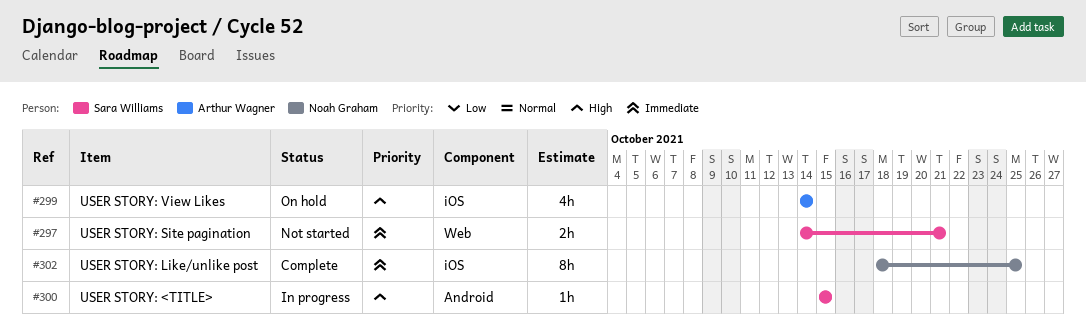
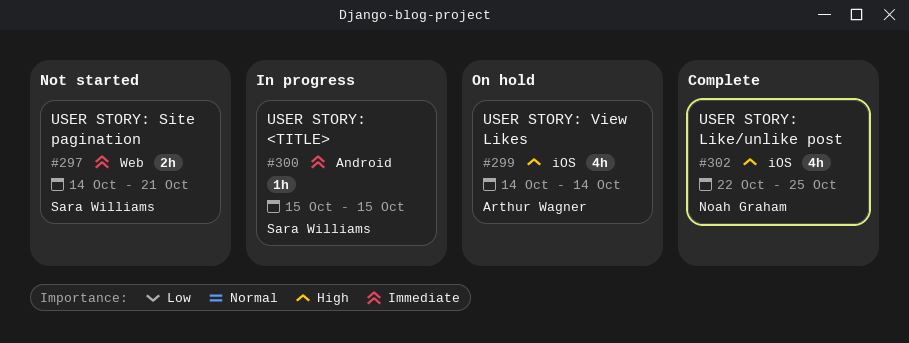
#300, priority: High -> Immediate
#302, priority: Immediate -> High
#302, estimate: 8h -> 4h
#302, start: Oct 18 -> Oct 22

